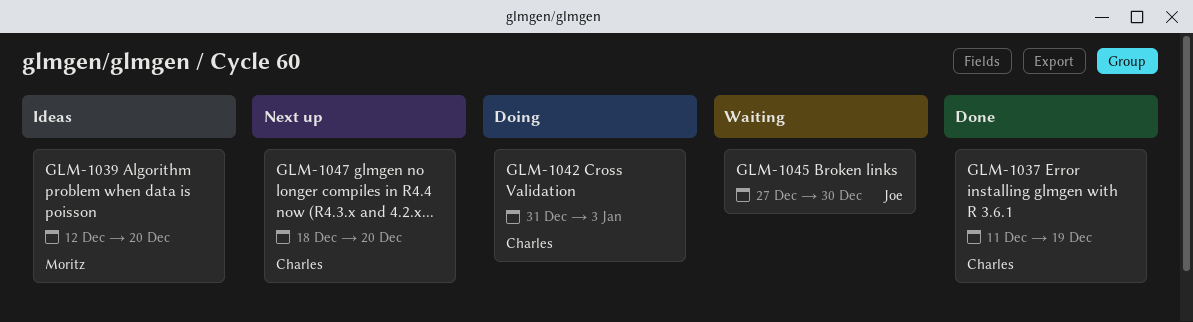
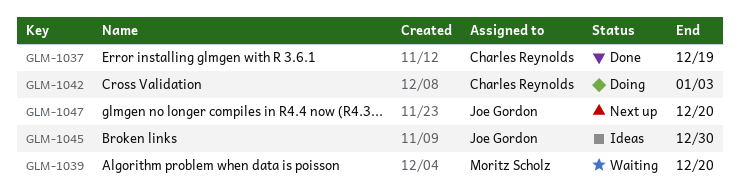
GLM-1039, status: Ideas -> Waiting
GLM-1045, status: Waiting -> Ideas
GLM-1047, owner: Charles Reynolds -> Joe Gordon

